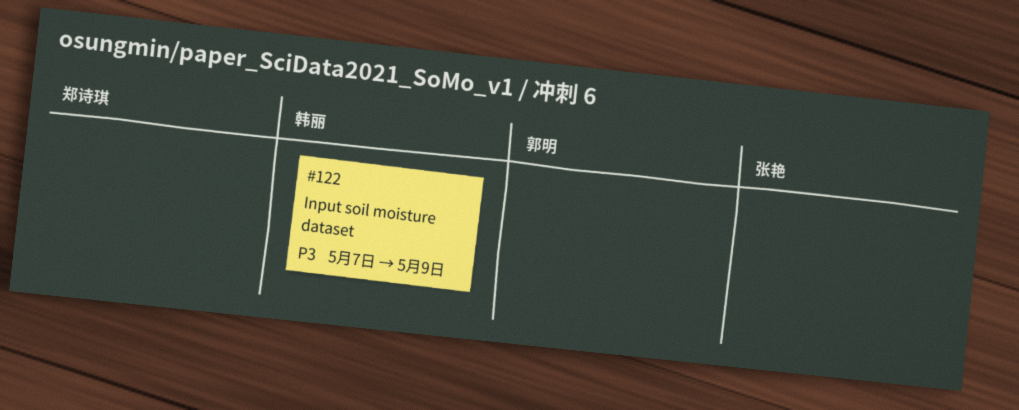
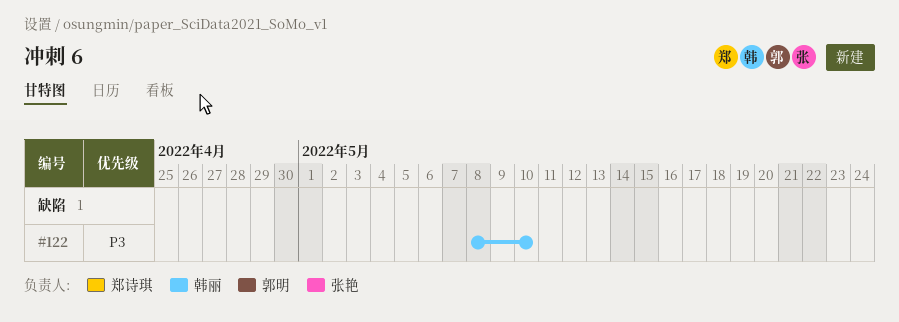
#122, start: May 7 -> May 8
#122, due: May 9 -> May 10

